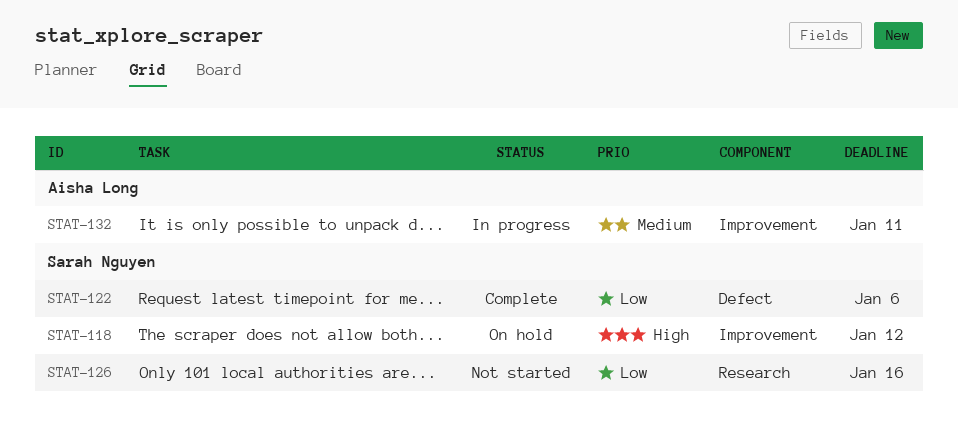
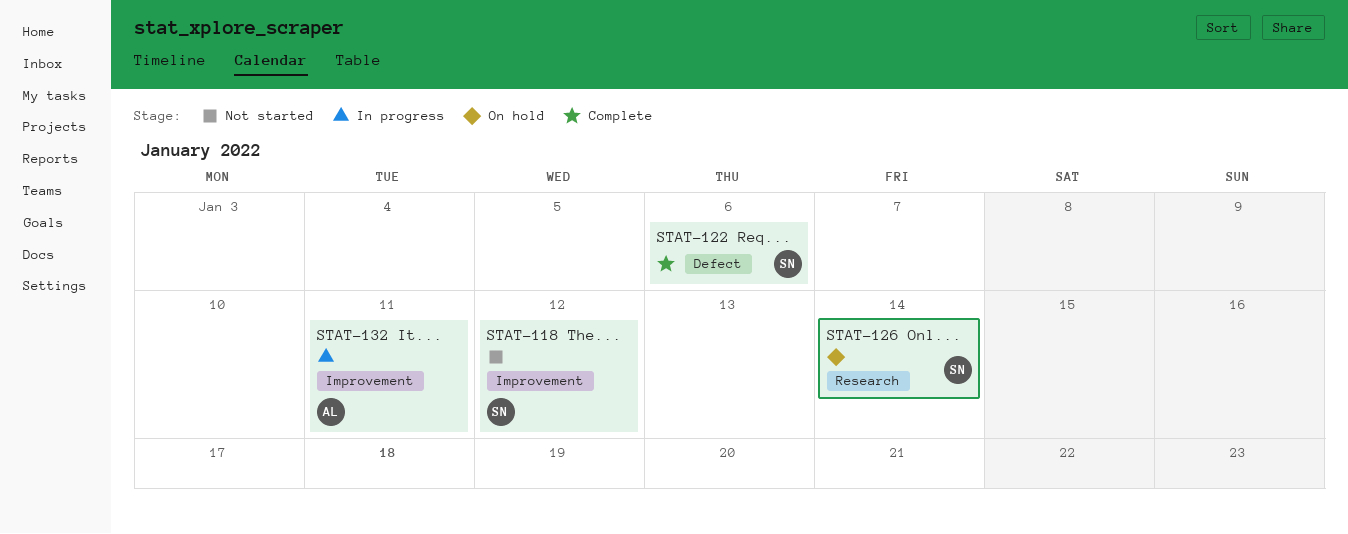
STAT-118, status: On hold -> Not started
STAT-126, status: Not started -> On hold
STAT-126, due: Jan 16 -> Jan 14

